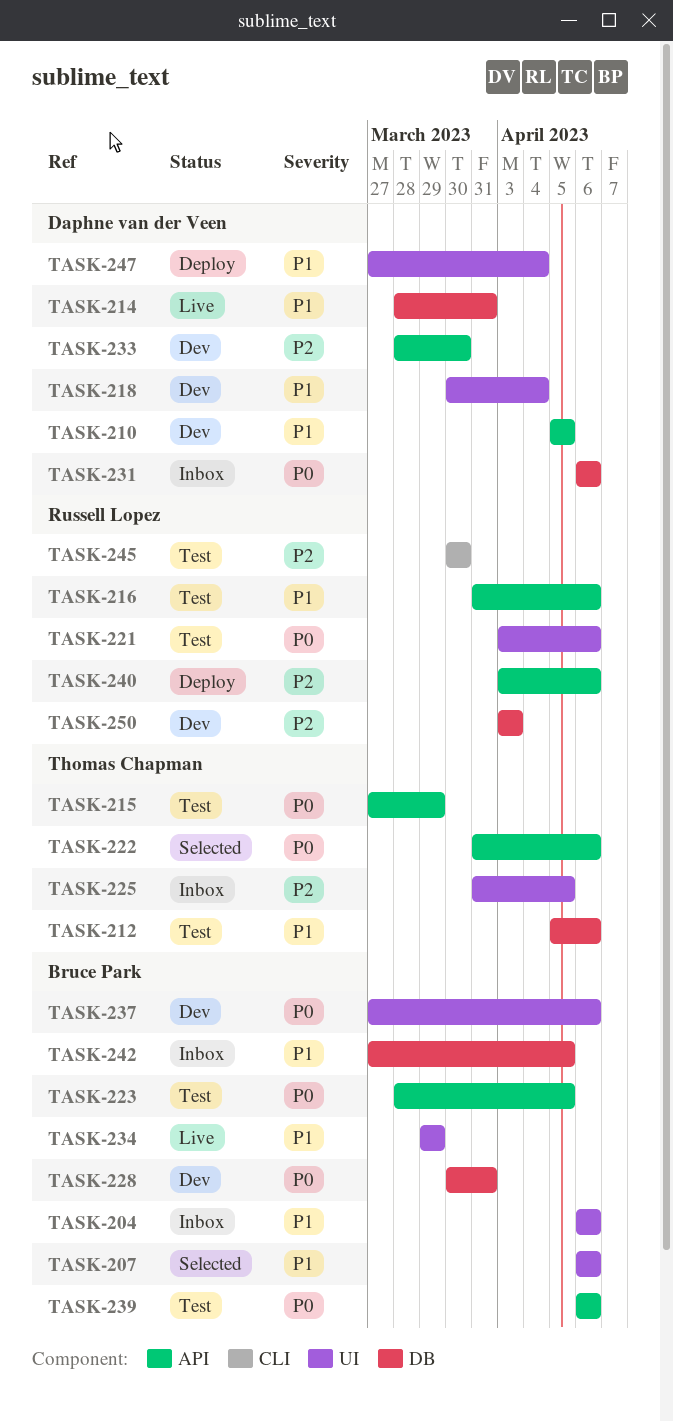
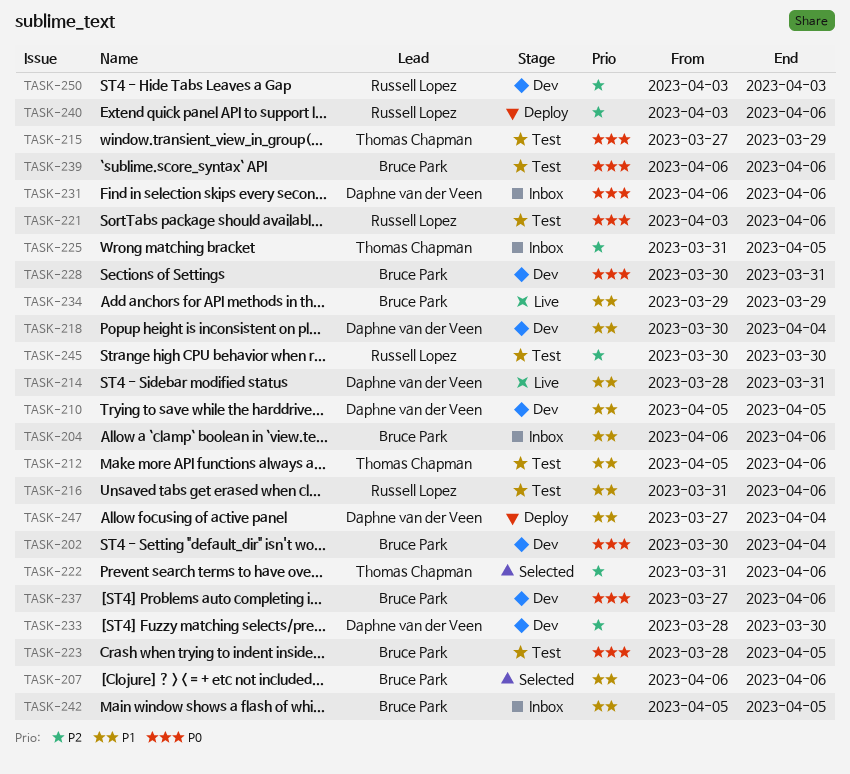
TASK-202: none -> present
TASK-222, priority: P0 -> P2
TASK-242, start: Mar 27 -> Apr 5

